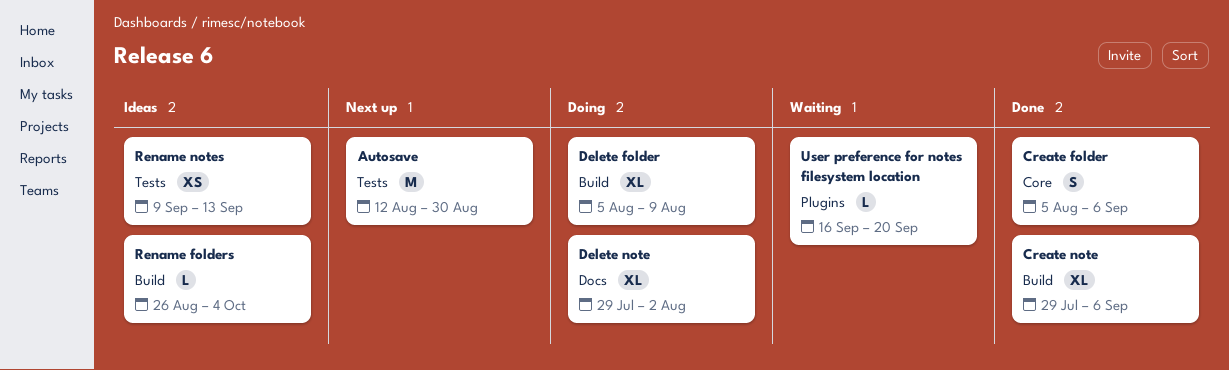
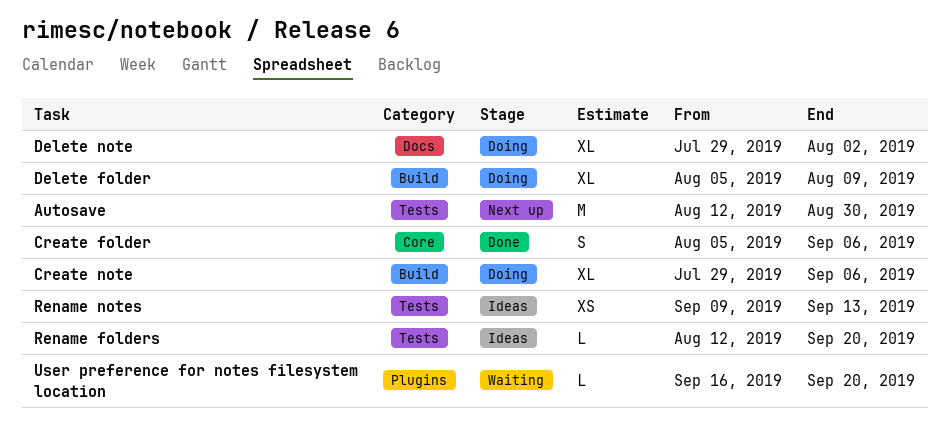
Create note, status: Done -> Doing
Rename folders, label: Build -> Tests
Rename folders, start: Aug 26 -> Aug 12
Rename folders, due: Oct 4 -> Sep 20

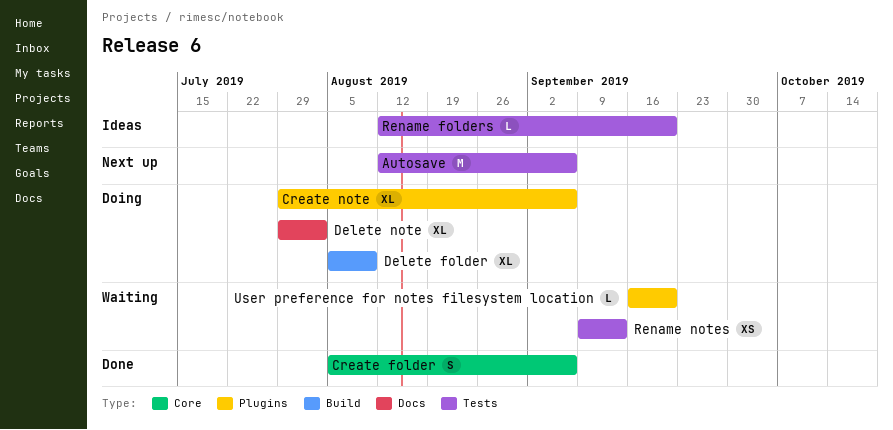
Autosave, due: Aug 30 -> Sep 6
Create note, label: Build -> Plugins
Rename notes, status: Ideas -> Waiting

